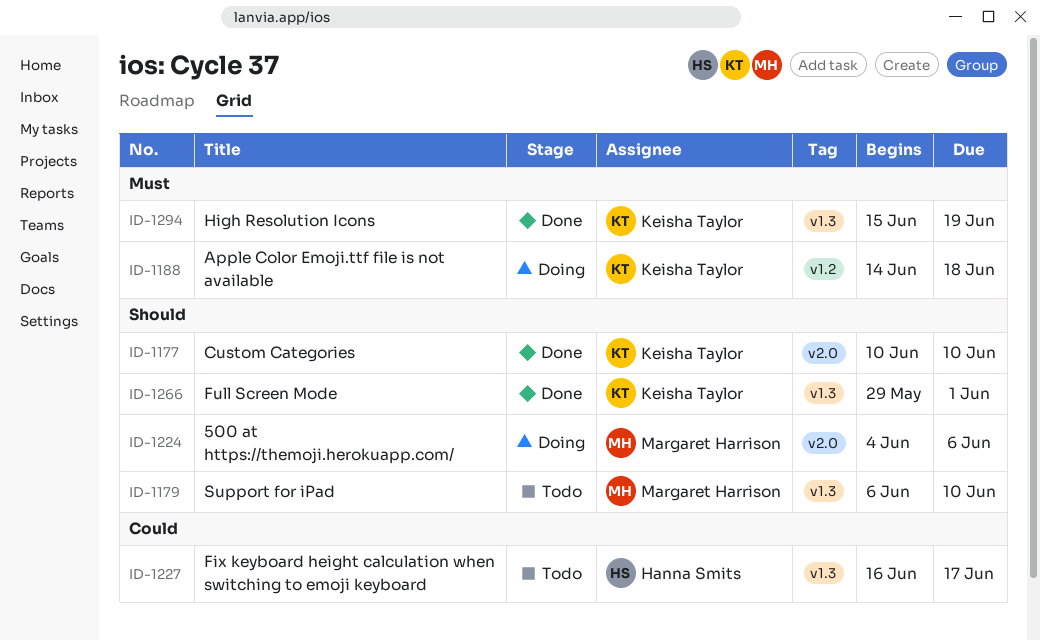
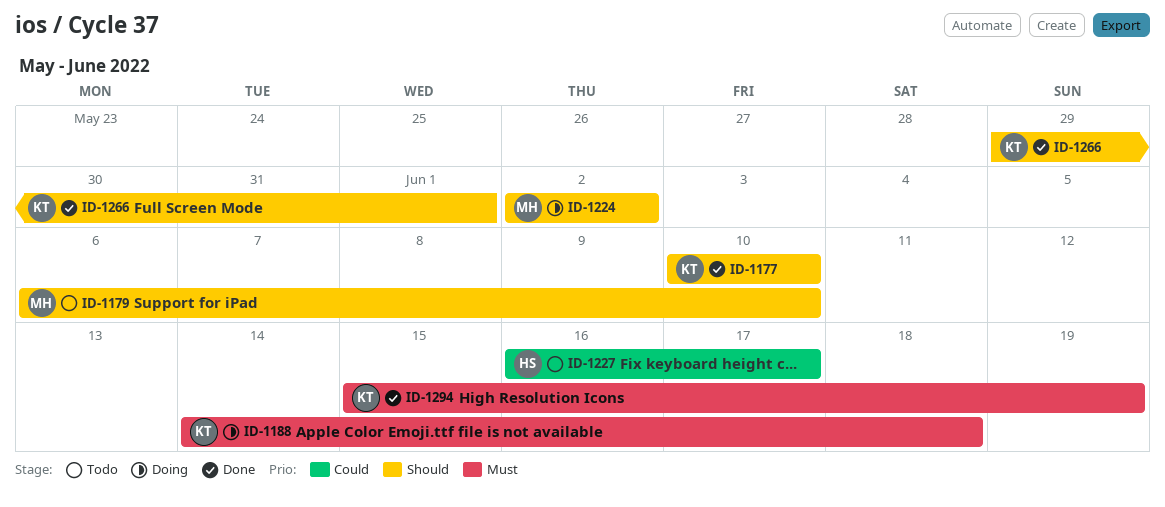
ID-1224, start: Jun 4 -> Jun 2
ID-1224, due: Jun 6 -> Jun 2

